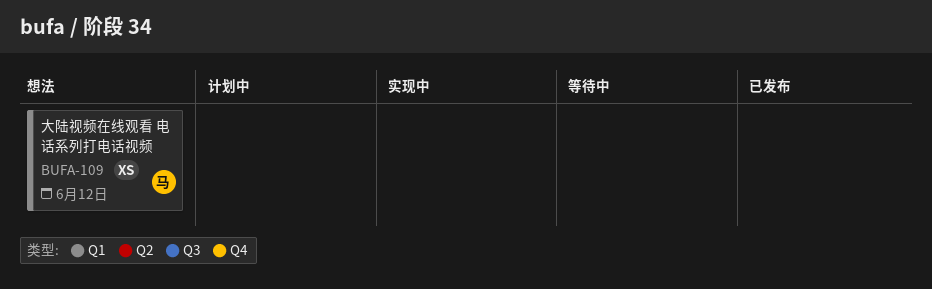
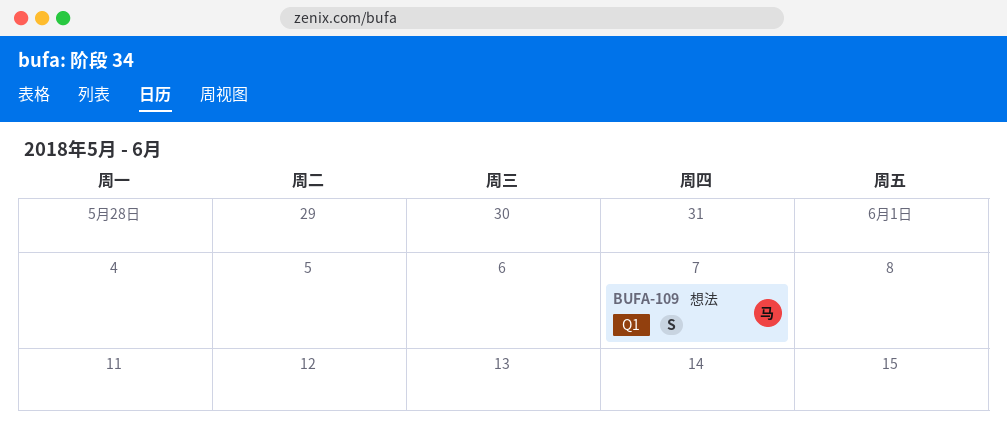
BUFA-109, estimate: XS -> S
BUFA-109, due: Jun 12 -> Jun 7

